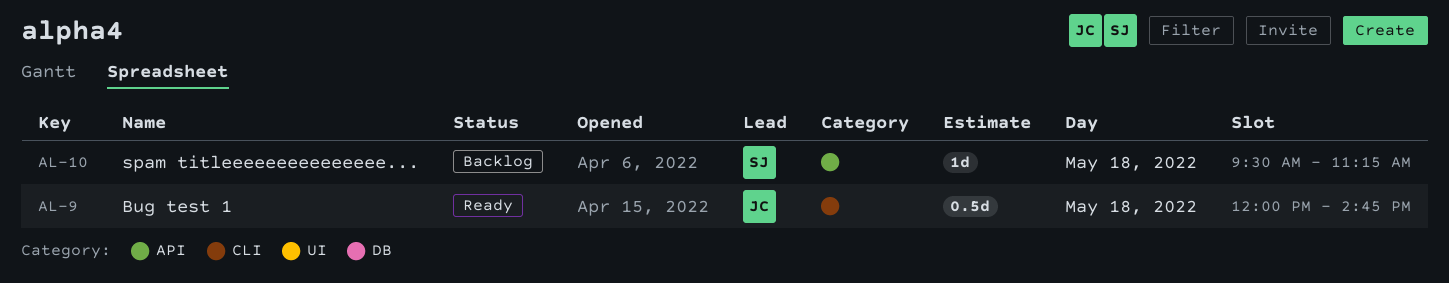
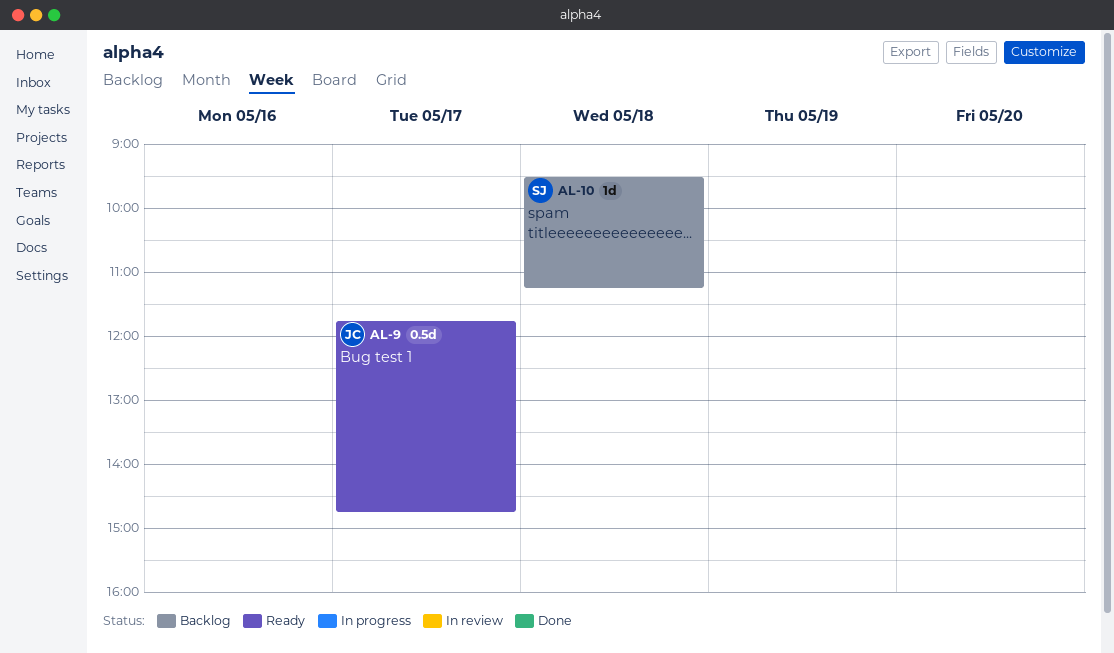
AL-9, day: May 18 -> May 17
AL-9, begins: 12:00 -> 11:45

